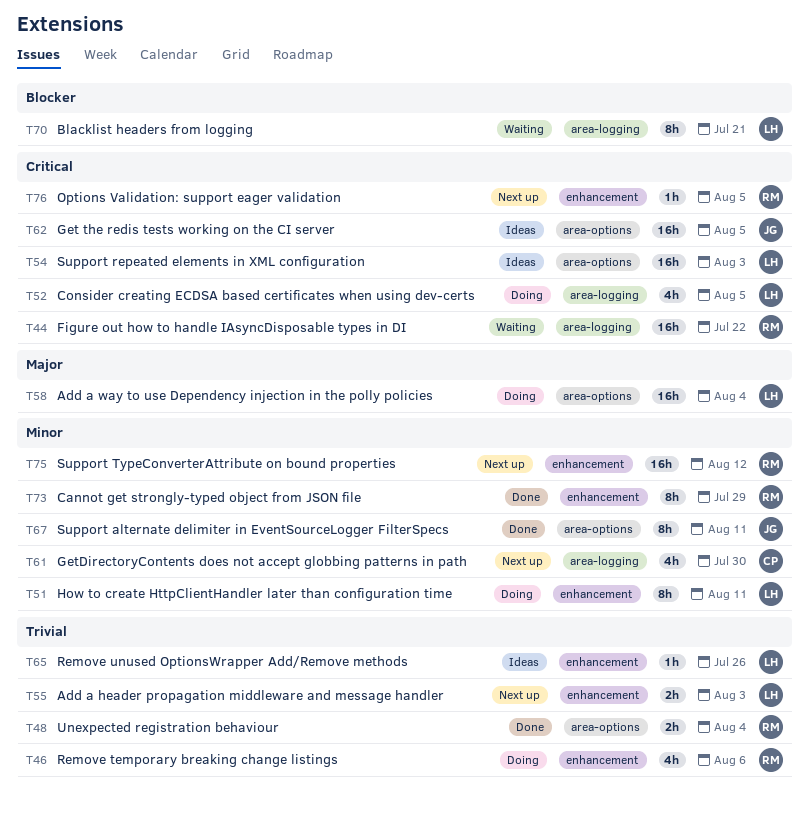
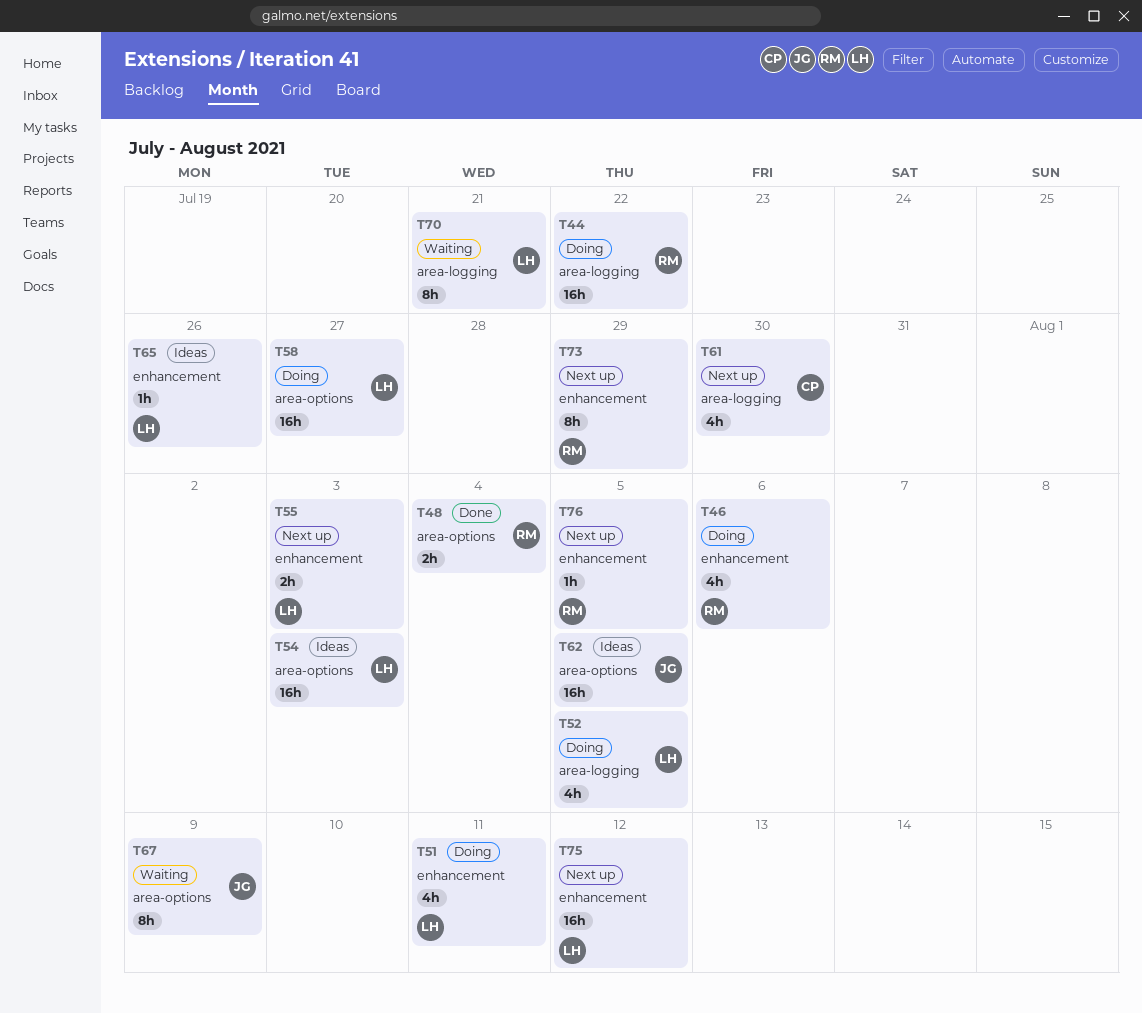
T44, status: Waiting -> Doing
T51, estimate: 8h -> 4h
T58, due: Aug 4 -> Jul 27
T67, status: Done -> Waiting
T67, due: Aug 11 -> Aug 9
T73, status: Done -> Next up
T75, owner: RM -> LH

